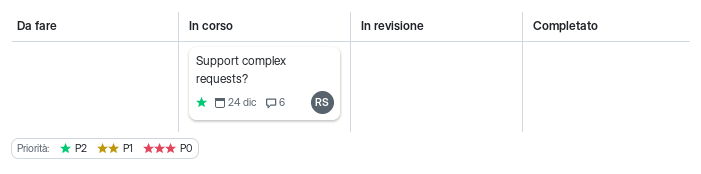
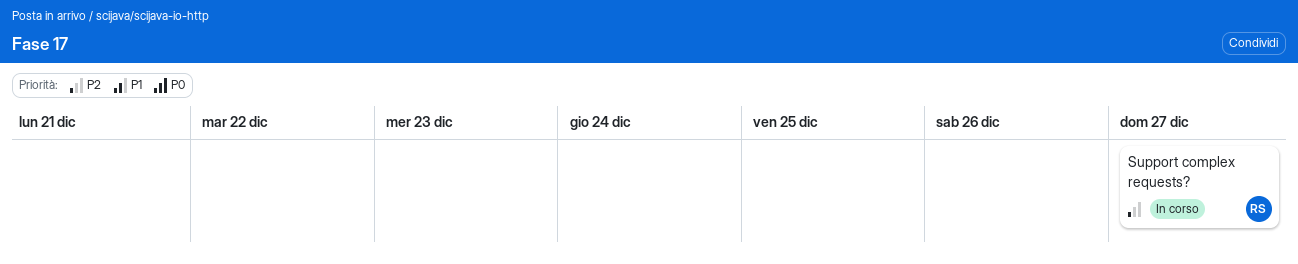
Support complex requests?, due: Dec 24 -> Dec 27

